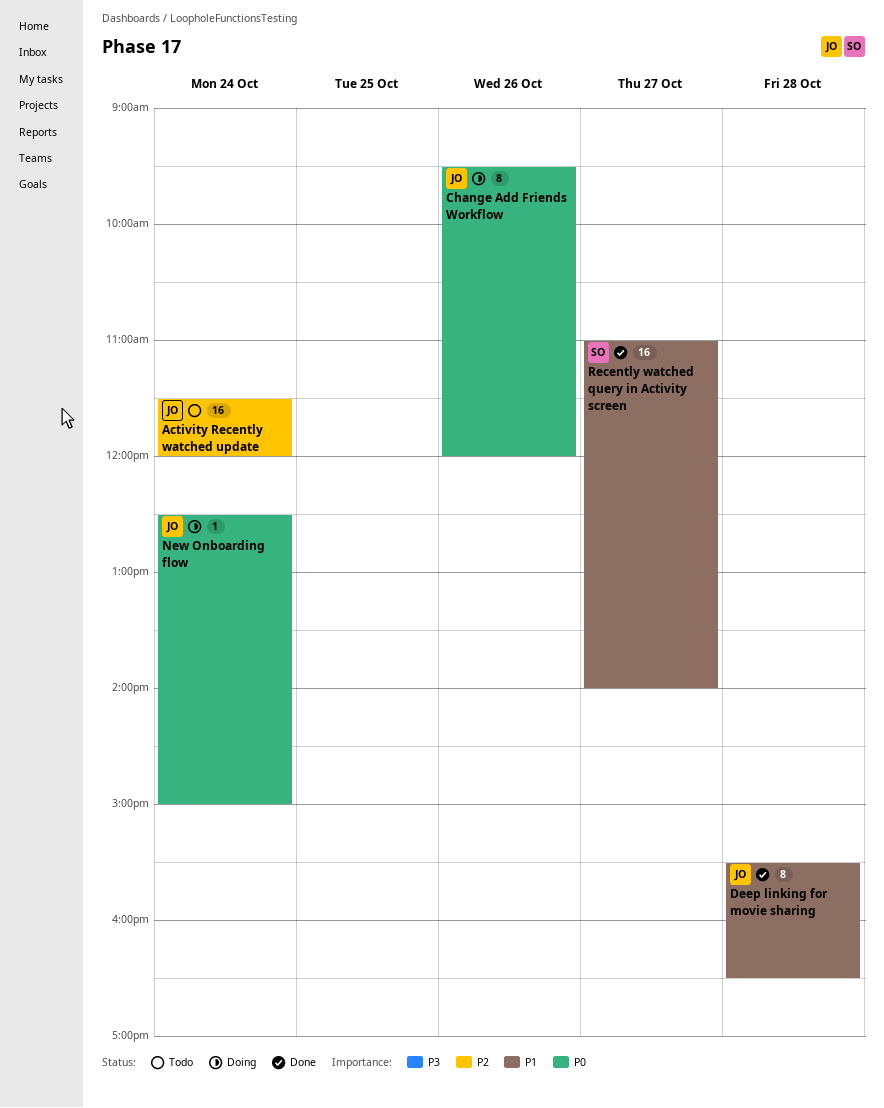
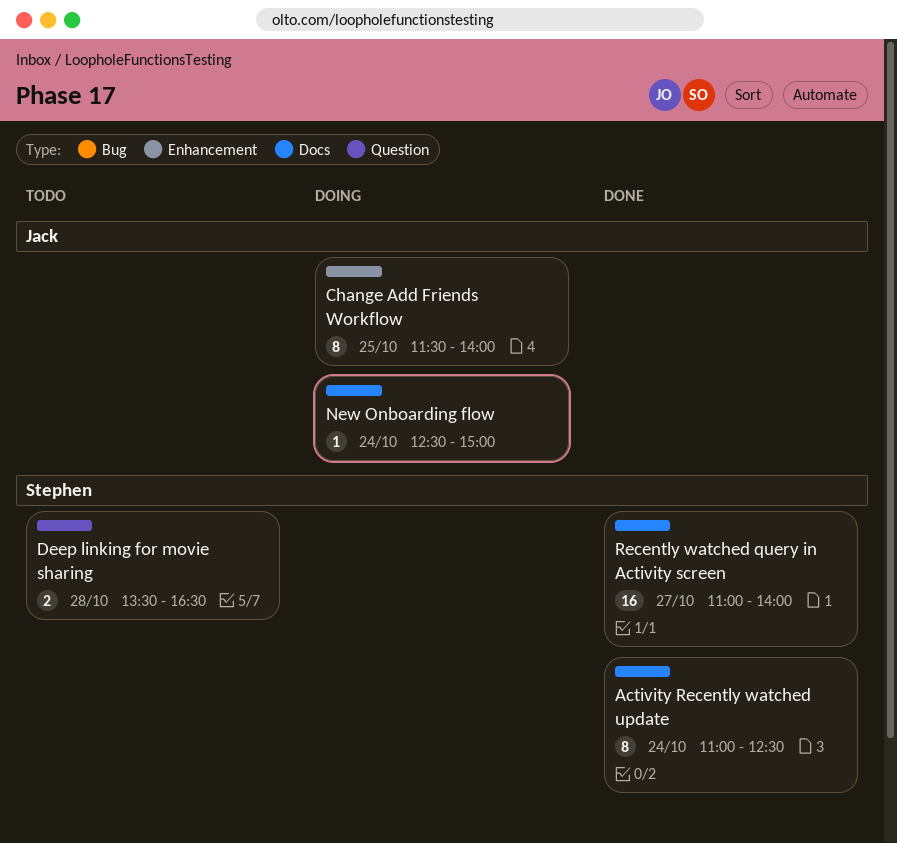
Activity Recently watched update, status: Todo -> Done
Activity Recently watched update, owner: Jack -> Stephen
Activity Recently watched update, estimate: 16 -> 8
Activity Recently watched update, begins: 11:30 -> 11:00
Activity Recently watched update, ends: 12:00 -> 12:30
Change Add Friends Workflow, day: Oct 26 -> Oct 25
Change Add Friends Workflow, begins: 09:30 -> 11:30
Change Add Friends Workflow, ends: 12:00 -> 14:00
Deep linking for movie sharing, status: Done -> Todo
Deep linking for movie sharing, owner: Jack -> Stephen
Deep linking for movie sharing, estimate: 8 -> 2
Deep linking for movie sharing, begins: 15:30 -> 13:30

